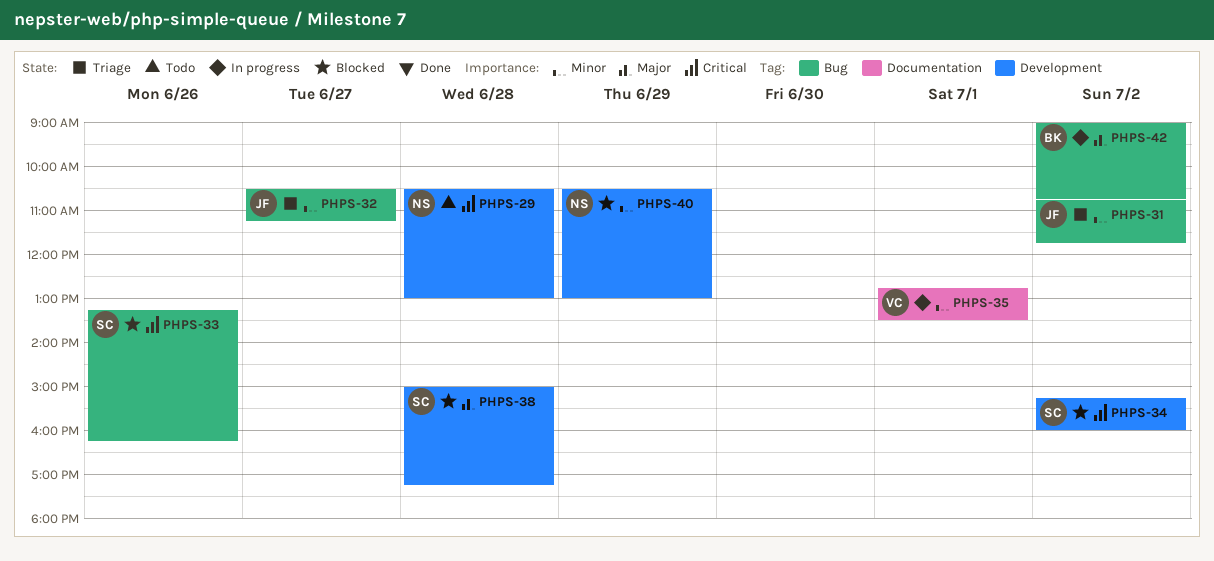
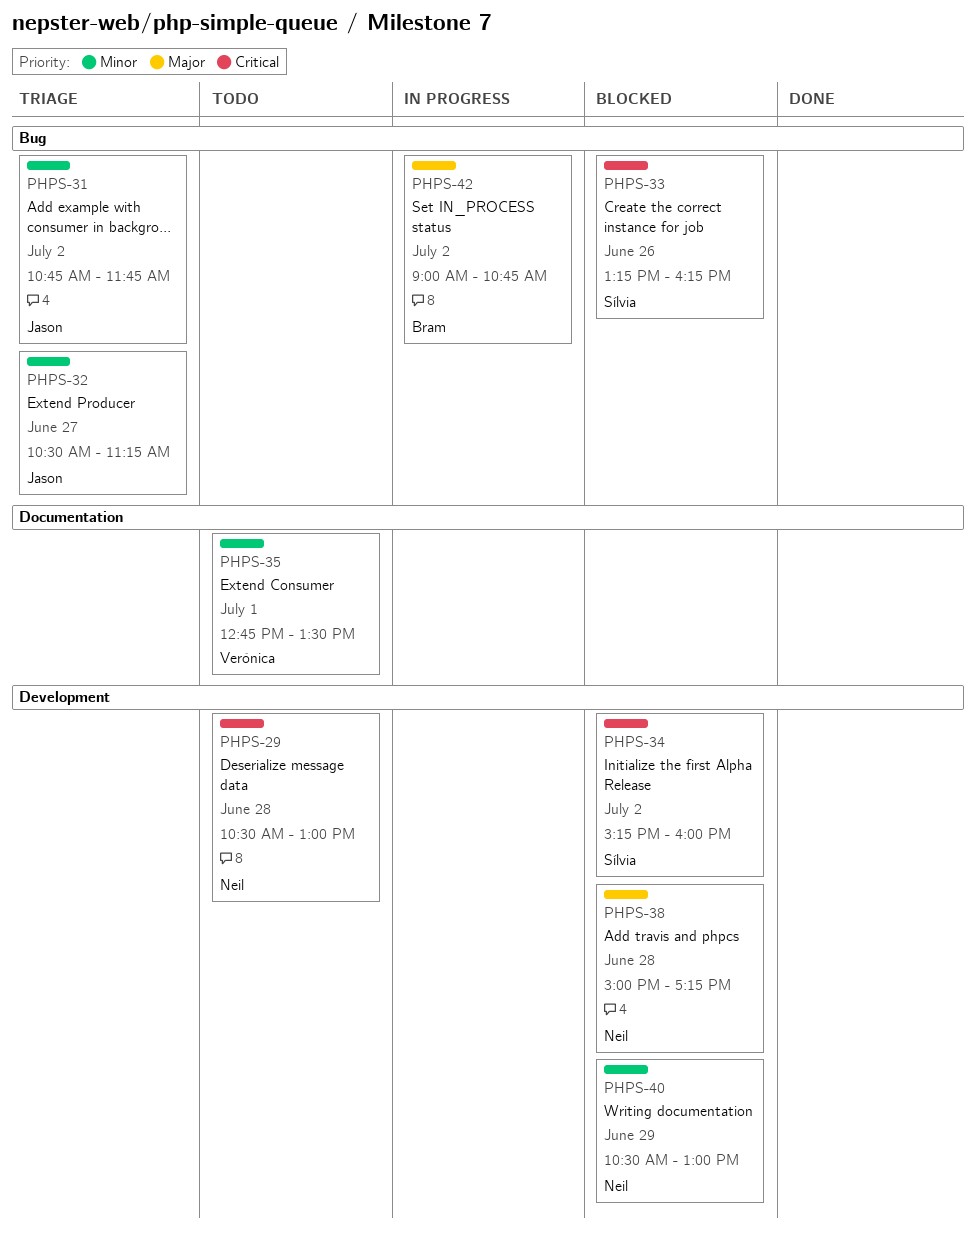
PHPS-35, status: In progress -> Todo
PHPS-38, owner: Sílvia -> Neil

